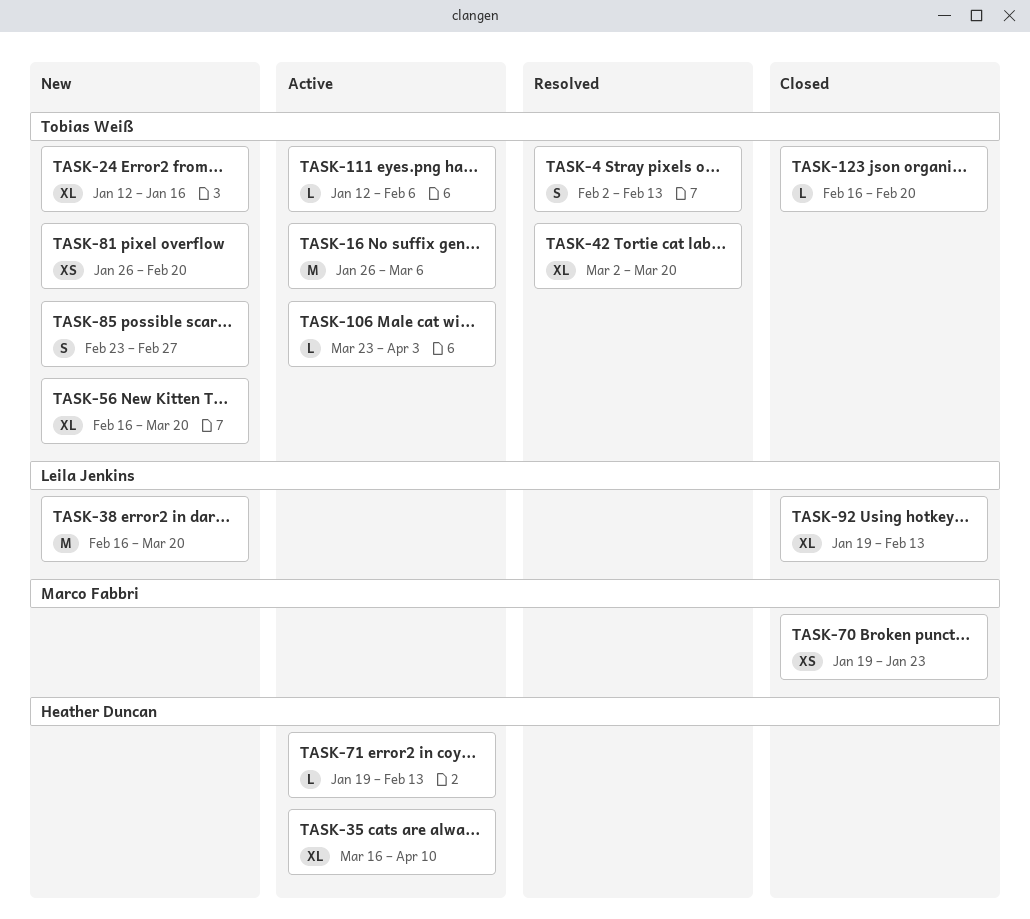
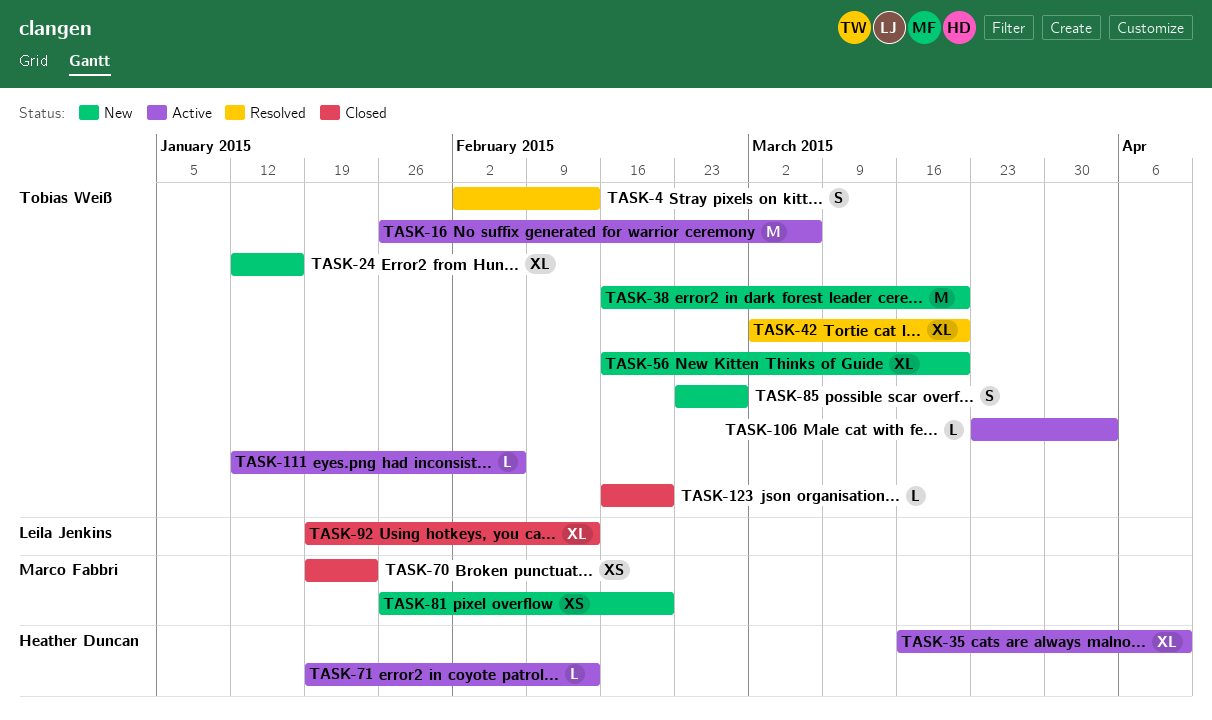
TASK-38, owner: Leila Jenkins -> Tobias Weiß
TASK-81, owner: Tobias Weiß -> Marco Fabbri

